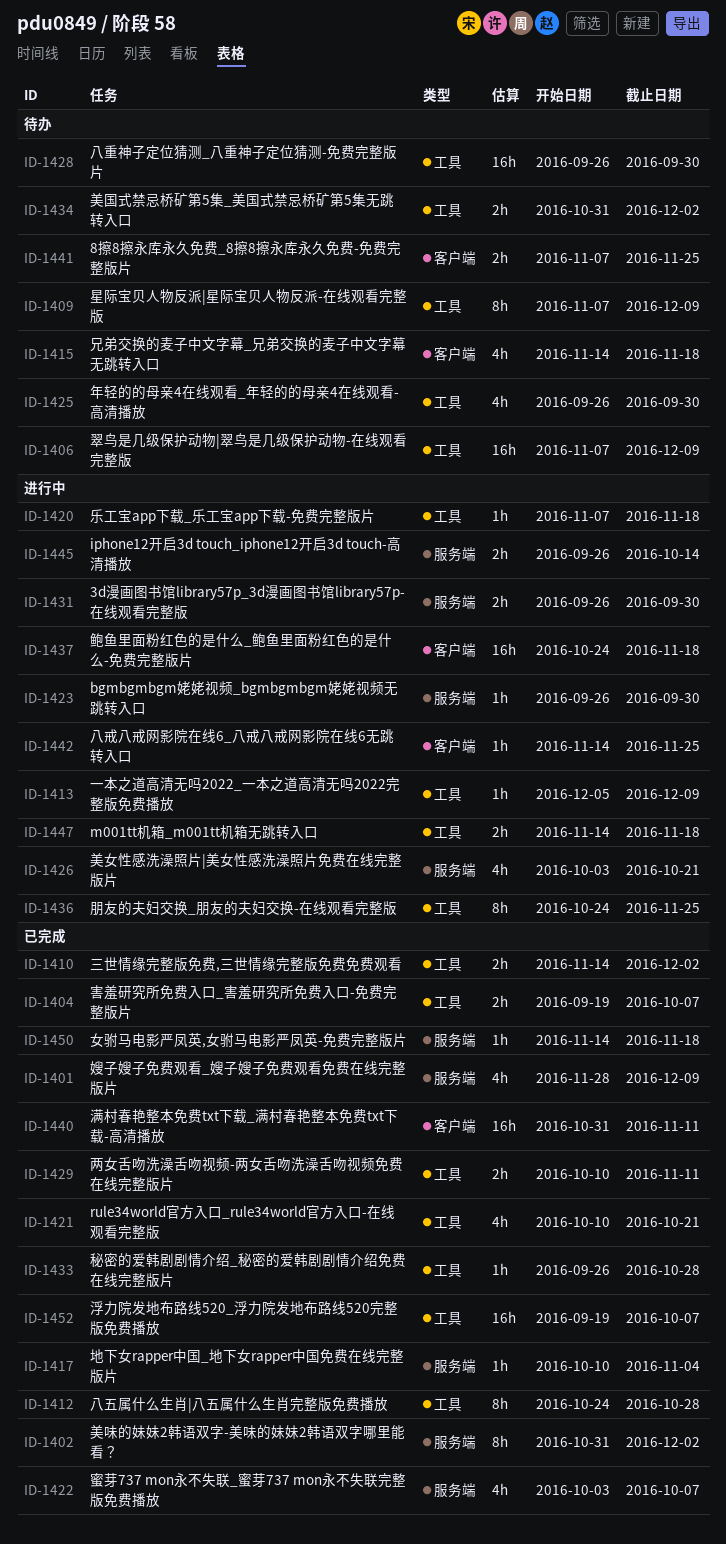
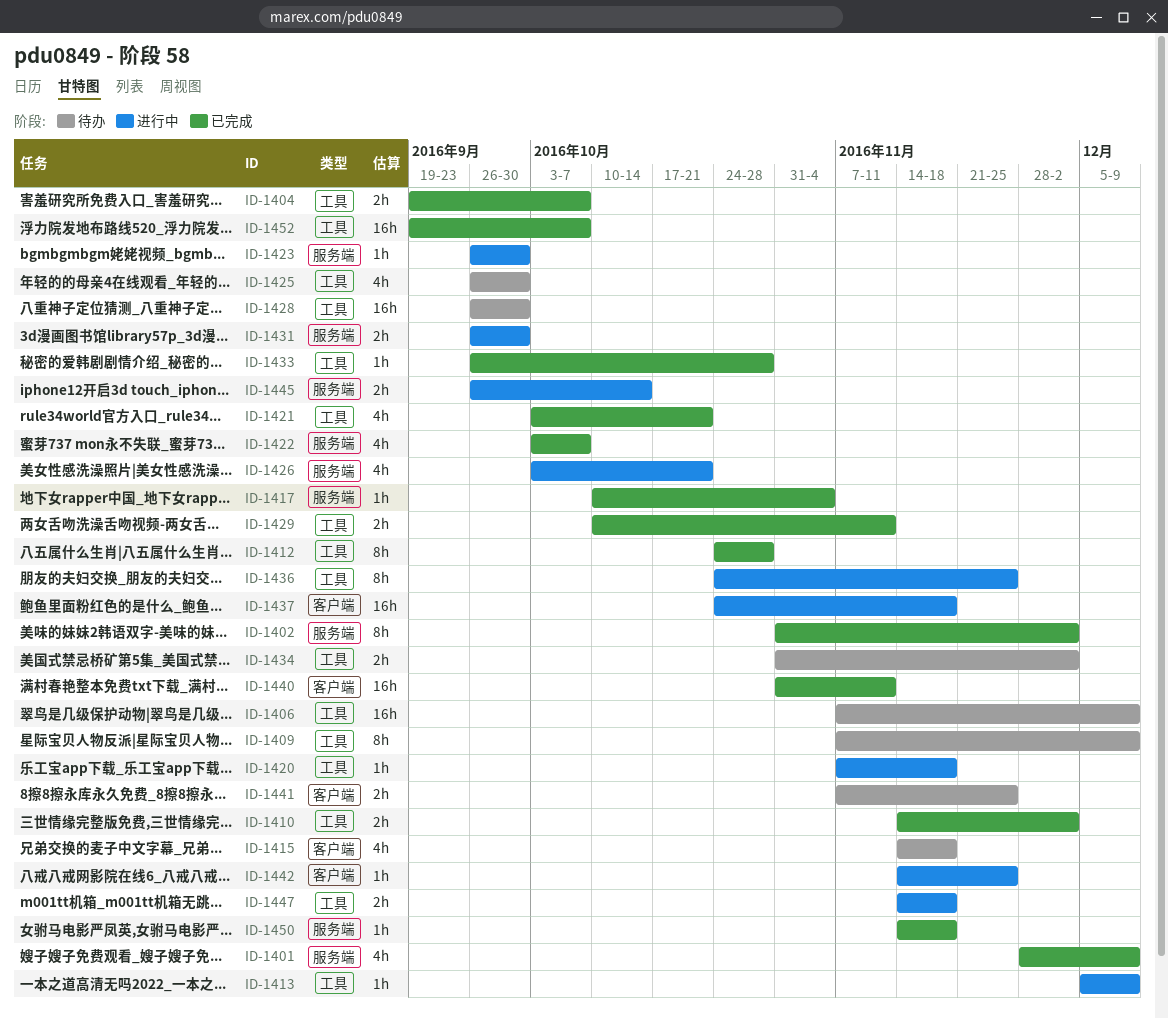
ID-1421, start: Oct 10 -> Oct 3

